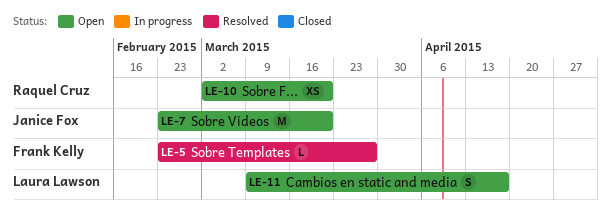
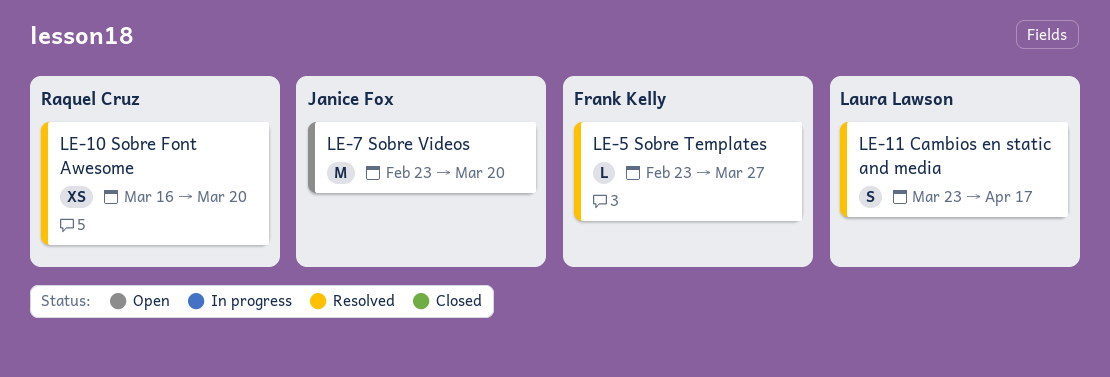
LE-10, status: Open -> Resolved
LE-10, start: Mar 2 -> Mar 16
LE-11, status: Open -> Resolved
LE-11, start: Mar 9 -> Mar 23

